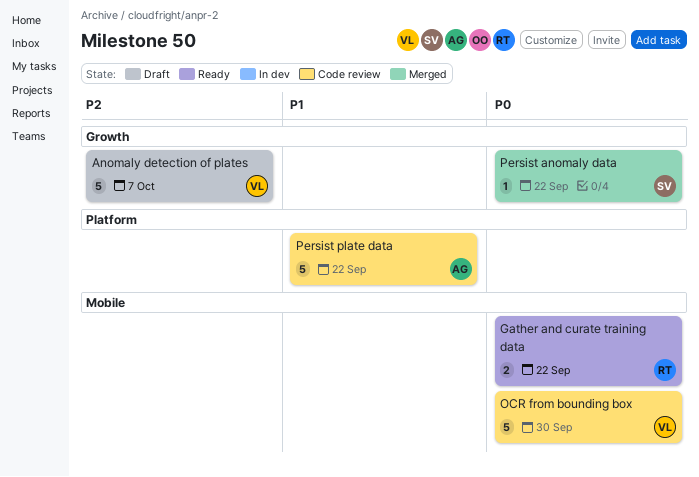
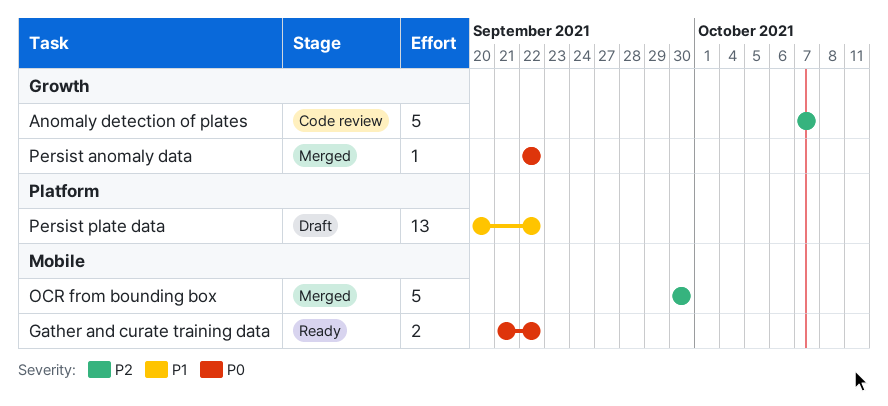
Anomaly detection of plates, status: Draft -> Code review
OCR from bounding box, status: Code review -> Merged
OCR from bounding box, priority: P0 -> P2
Persist plate data, status: Code review -> Draft
Persist plate data, estimate: 5 -> 13

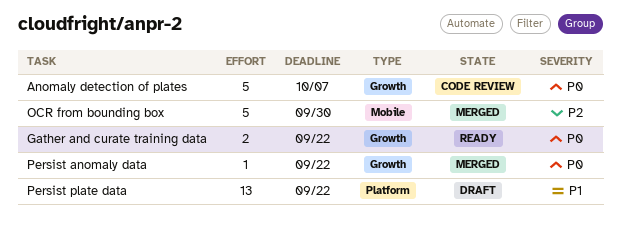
Anomaly detection of plates, priority: P2 -> P0
Gather and curate training data, label: Mobile -> Growth

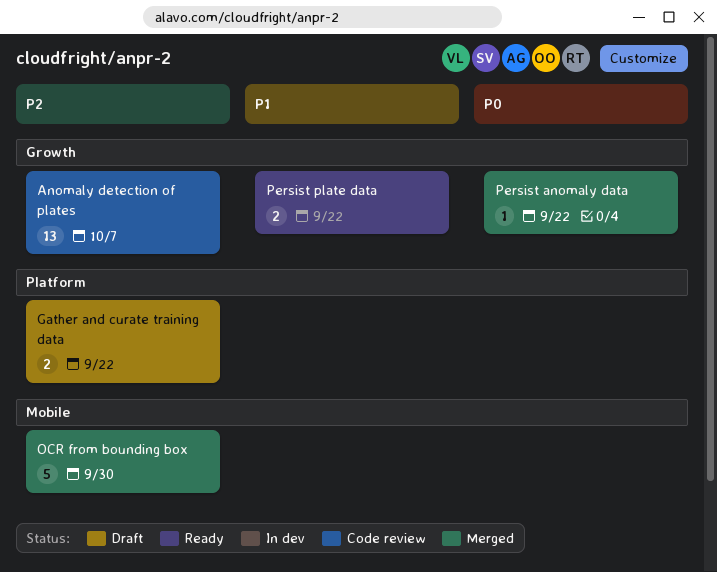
Anomaly detection of plates, priority: P0 -> P2
Anomaly detection of plates, estimate: 5 -> 13
Gather and curate training data, status: Ready -> Draft
Gather and curate training data, priority: P0 -> P2
Gather and curate training data, label: Growth -> Platform
Persist plate data, status: Draft -> Ready
Persist plate data, label: Platform -> Growth
Persist plate data, estimate: 13 -> 2

